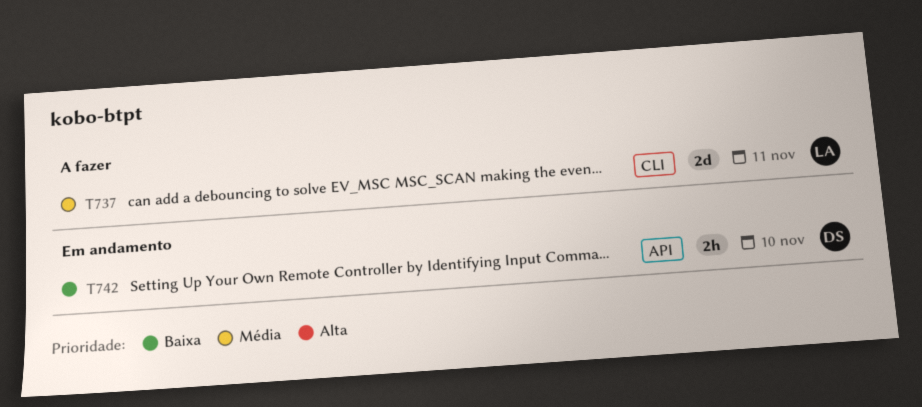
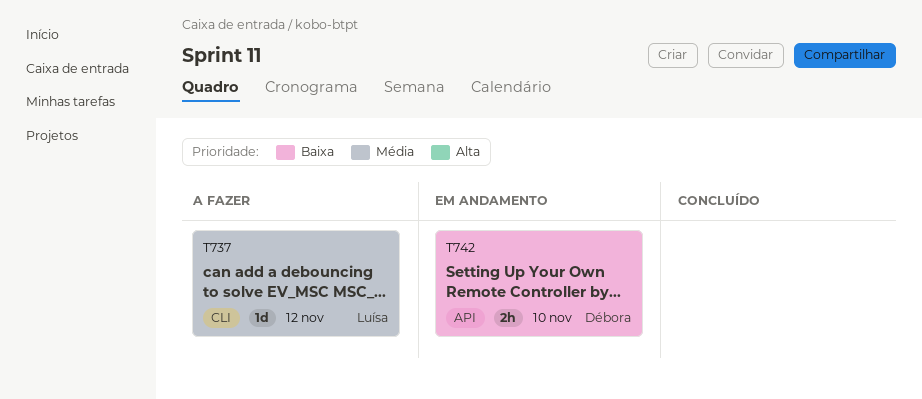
T737, estimate: 2d -> 1d
T737, due: Nov 11 -> Nov 12

